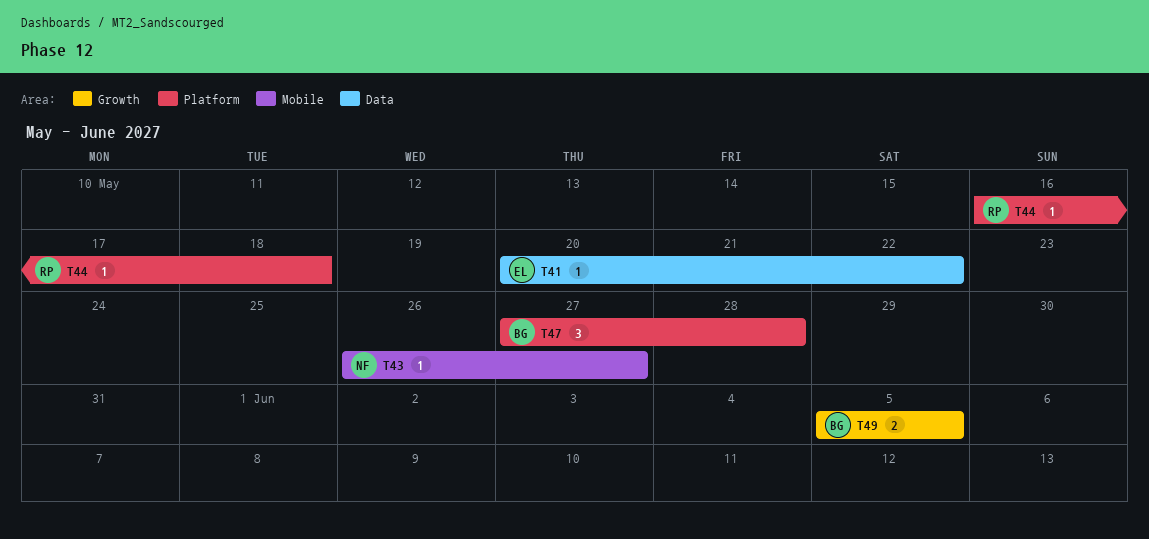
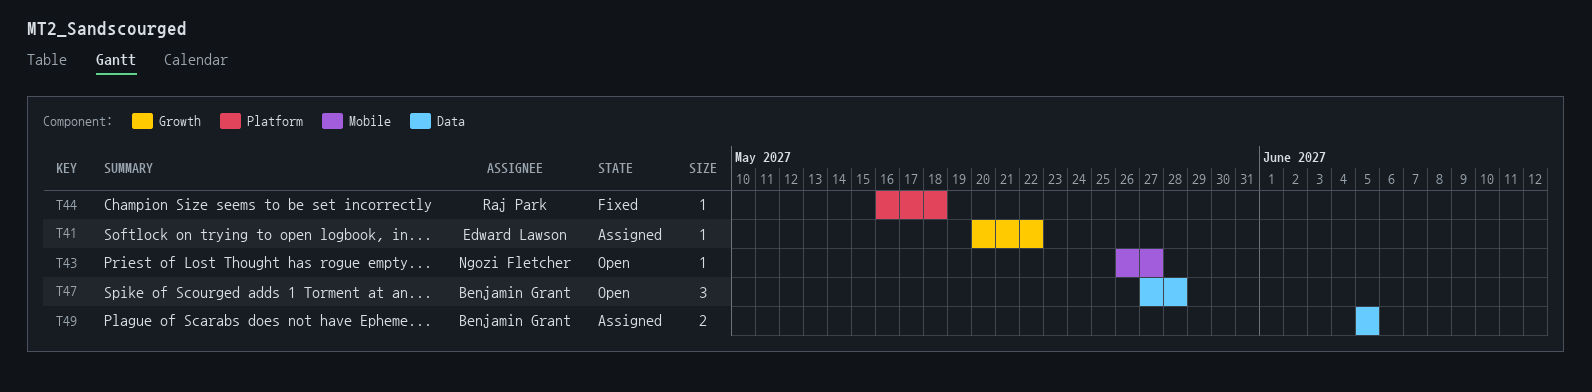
T41, label: Data -> Growth
T47, label: Platform -> Data
T49, label: Growth -> Data

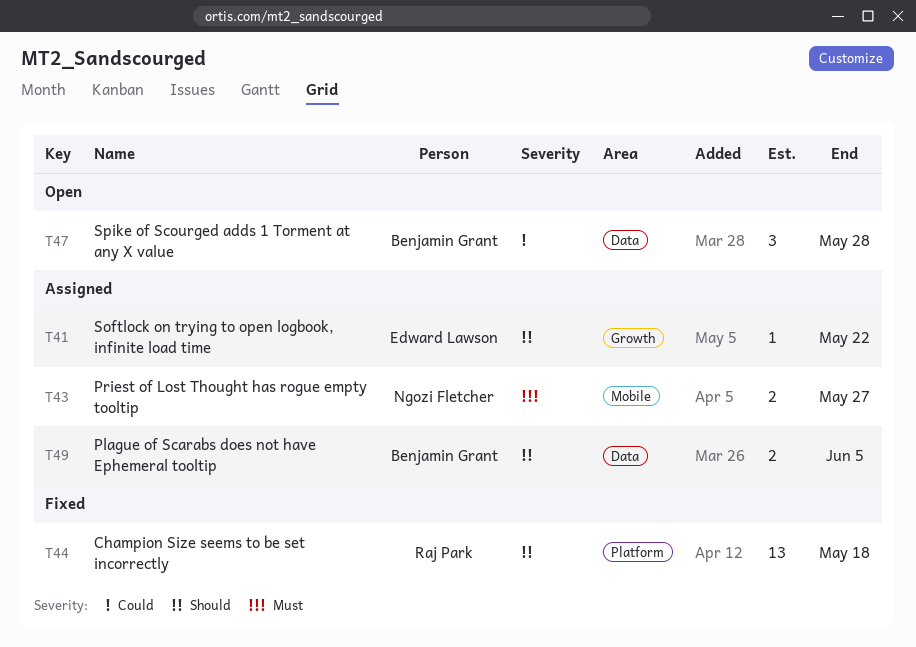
T43, status: Open -> Assigned
T43, estimate: 1 -> 2
T44, estimate: 1 -> 13

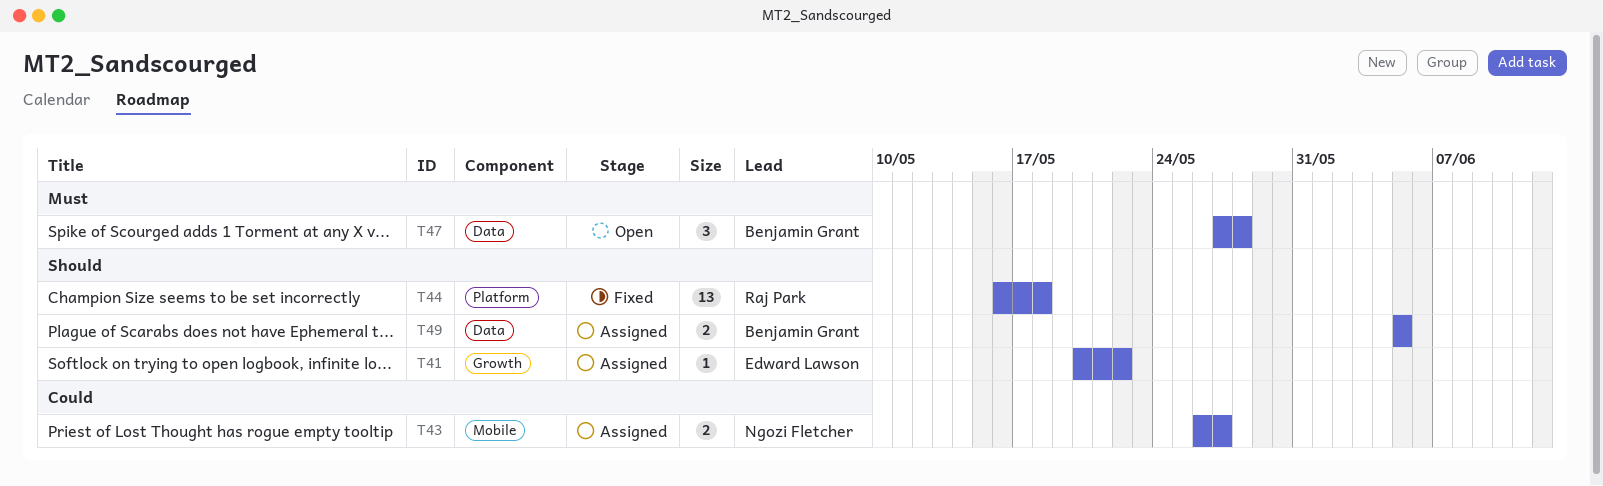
T43, priority: Must -> Could
T47, priority: Could -> Must

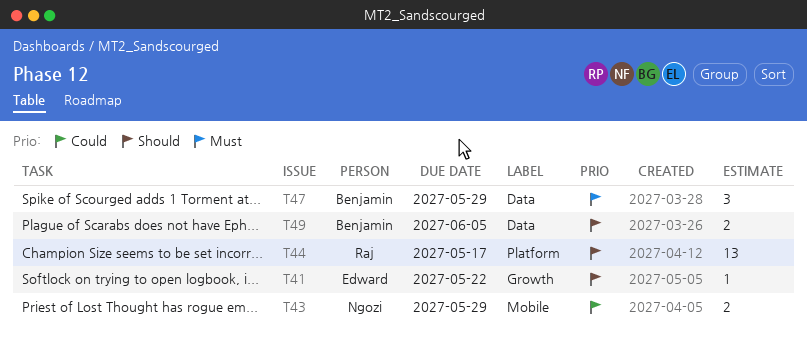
T43, due: May 27 -> May 29
T44, due: May 18 -> May 17
T47, due: May 28 -> May 29

